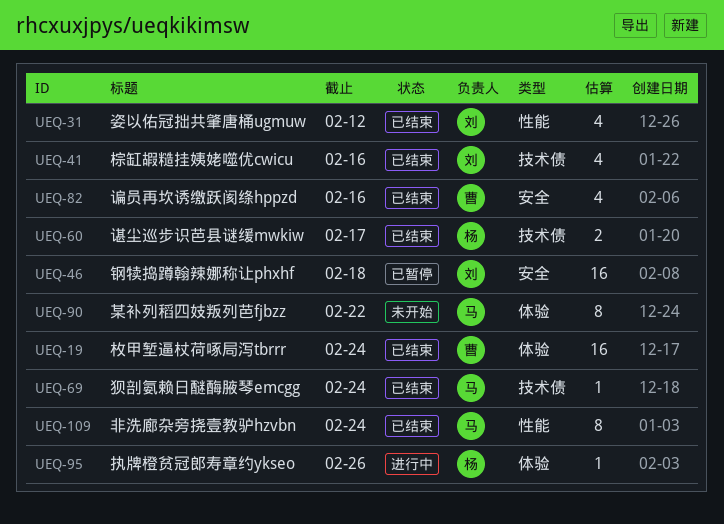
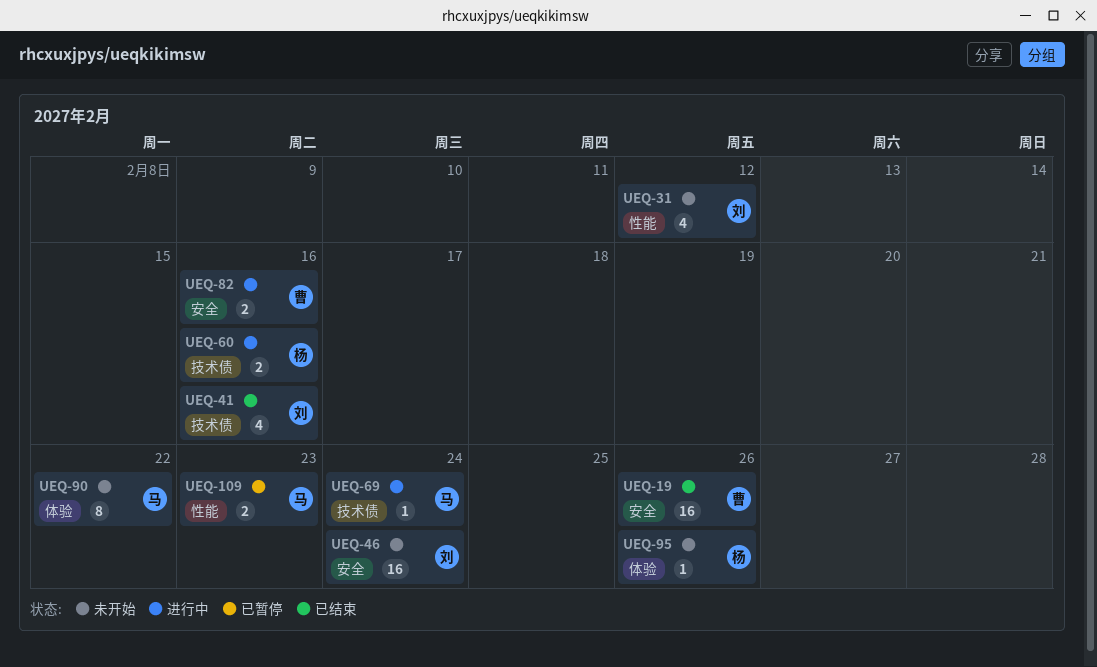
UEQ-19, label: 体验 -> 安全
UEQ-19, due: Feb 24 -> Feb 26
UEQ-31, status: 已结束 -> 未开始
UEQ-46, status: 已暂停 -> 未开始
UEQ-46, due: Feb 18 -> Feb 24
UEQ-60, status: 已结束 -> 进行中
UEQ-60, due: Feb 17 -> Feb 16
UEQ-69, status: 已结束 -> 进行中
UEQ-82, status: 已结束 -> 进行中
UEQ-82, estimate: 4 -> 2
UEQ-95, status: 进行中 -> 未开始
UEQ-109, status: 已结束 -> 已暂停
UEQ-109, estimate: 8 -> 2
UEQ-109, due: Feb 24 -> Feb 23

